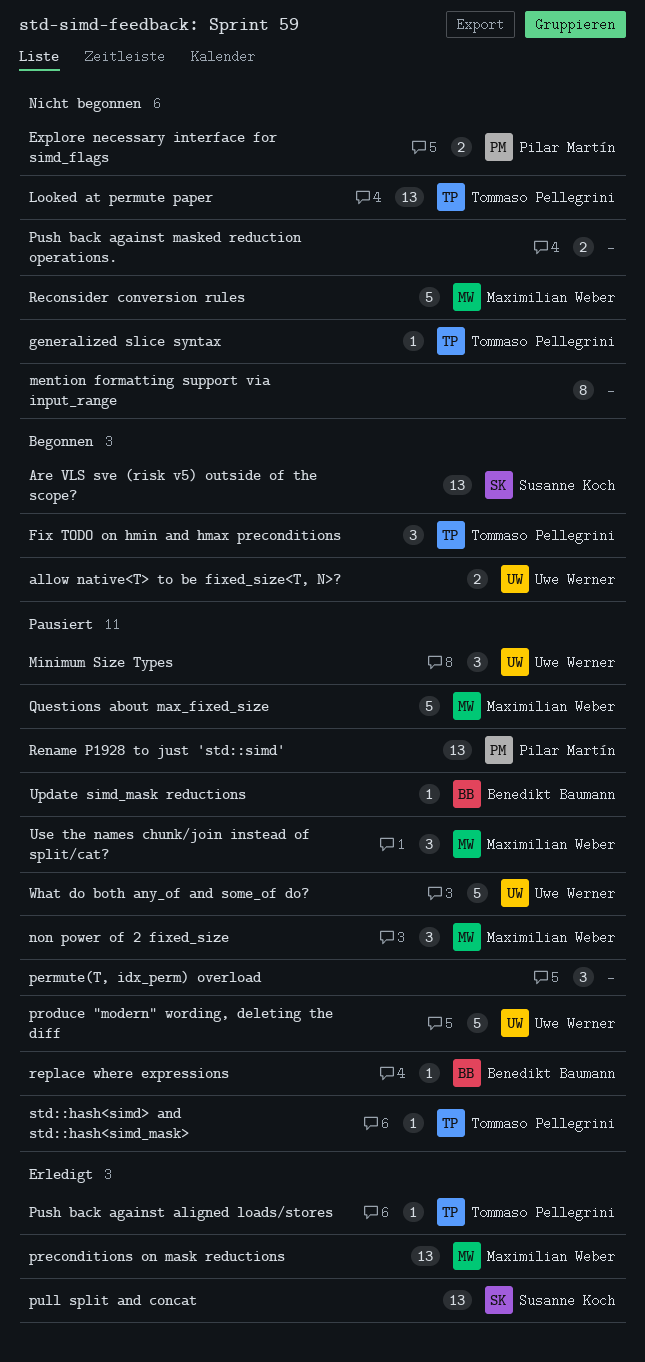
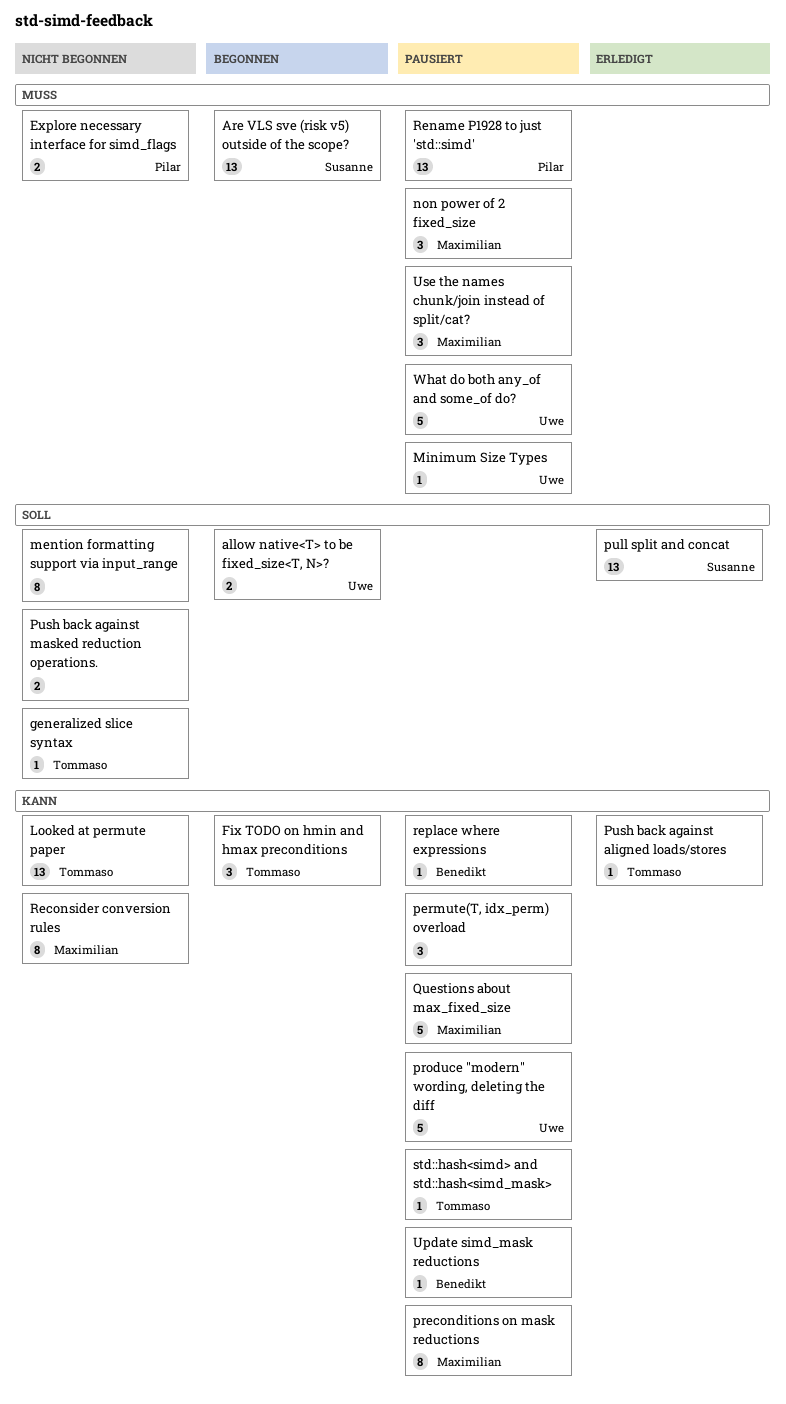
Minimum Size Types, estimate: 3 -> 1
preconditions on mask reductions, status: Erledigt -> Pausiert
preconditions on mask reductions, estimate: 13 -> 8
Reconsider conversion rules, estimate: 5 -> 8

